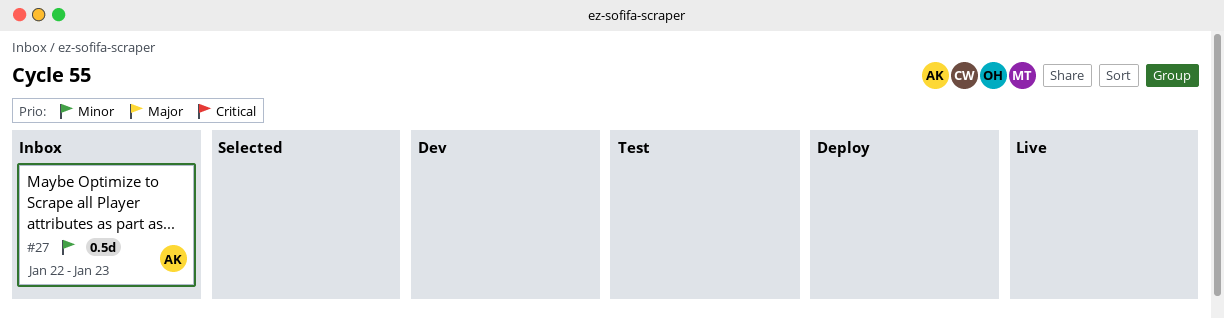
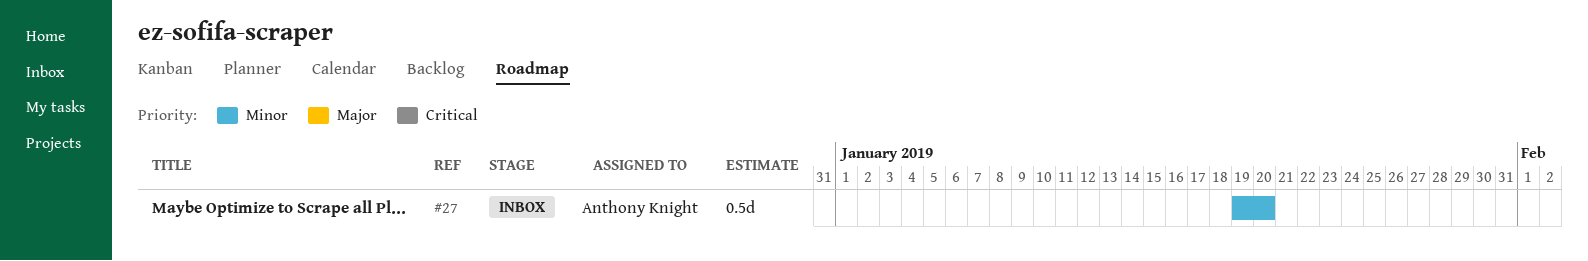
#27, start: Jan 22 -> Jan 19
#27, due: Jan 23 -> Jan 20

